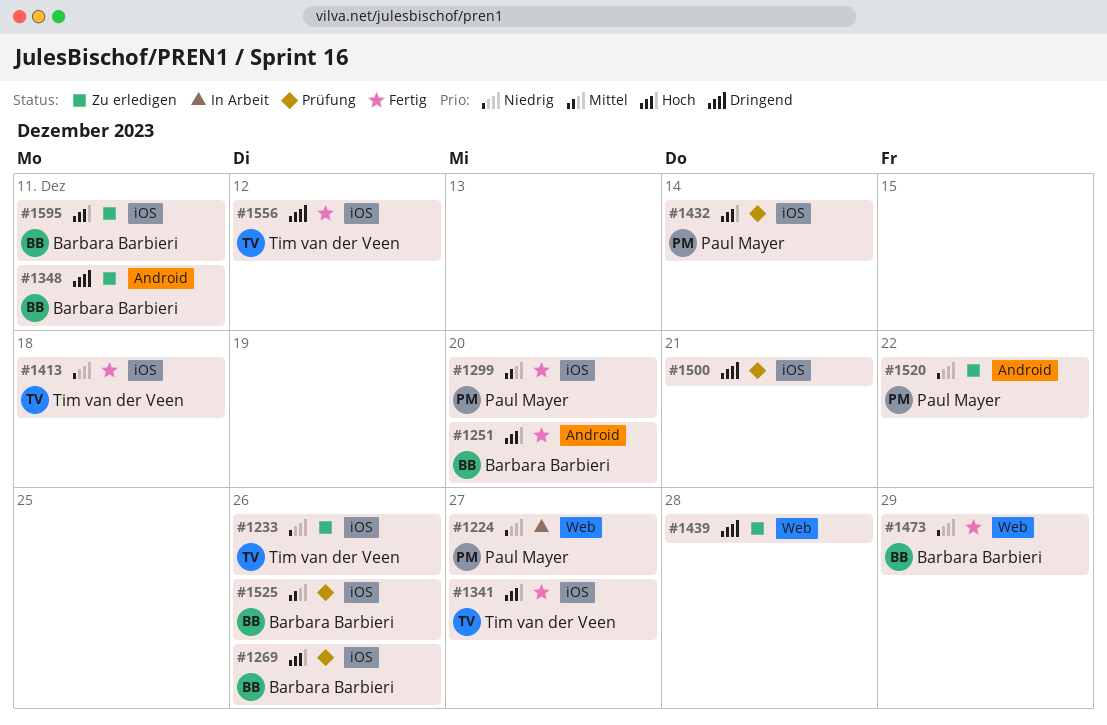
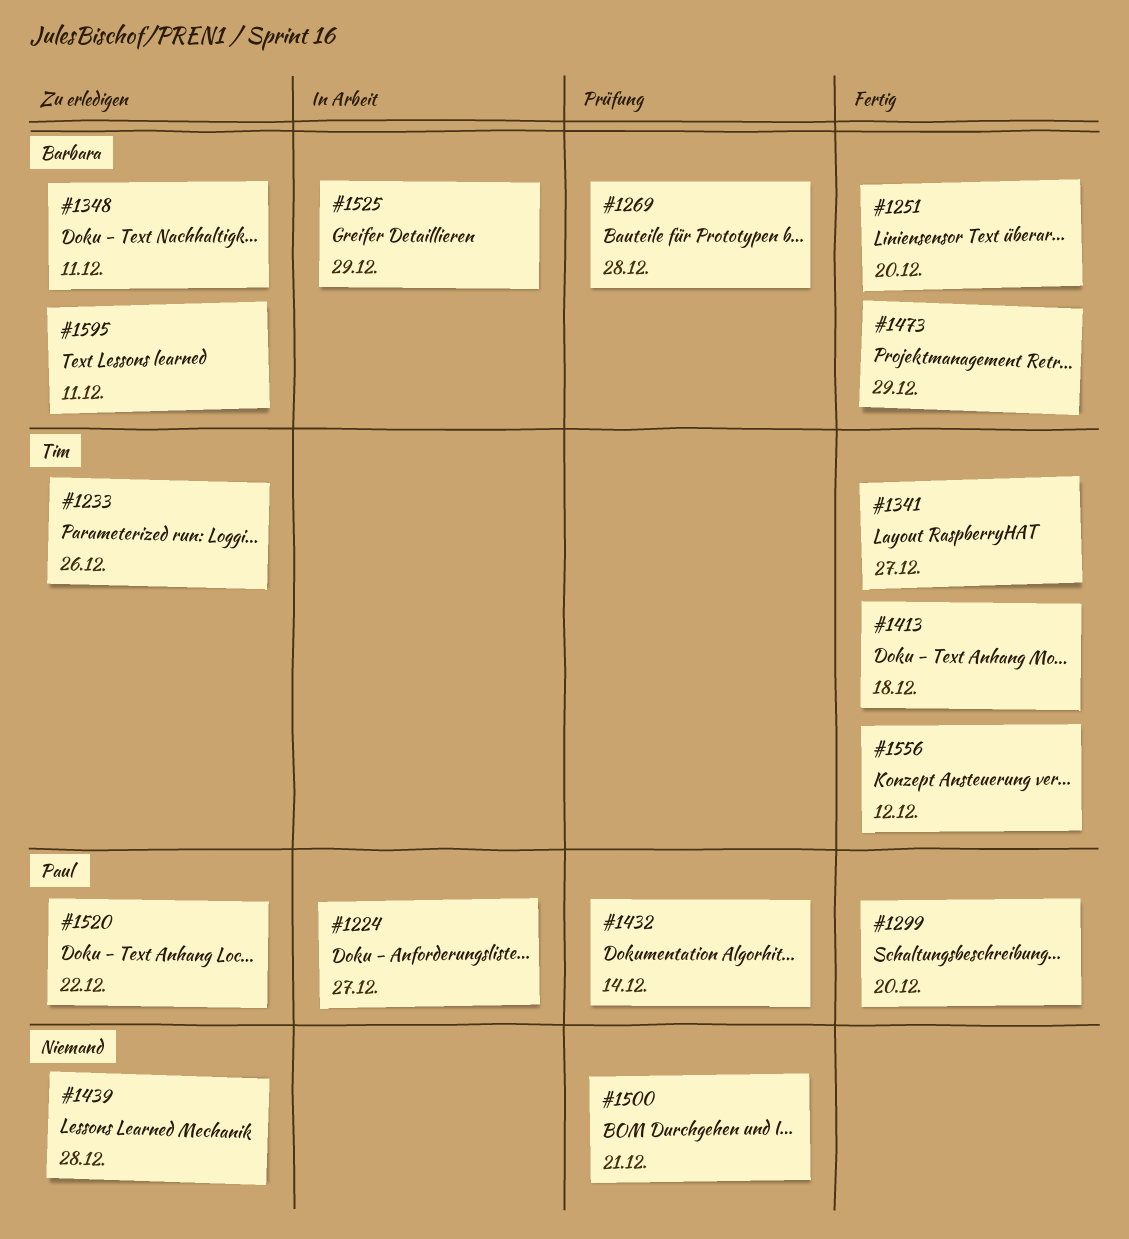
#1269, due: Dec 26 -> Dec 28
#1525, status: Prüfung -> In Arbeit
#1525, due: Dec 26 -> Dec 29

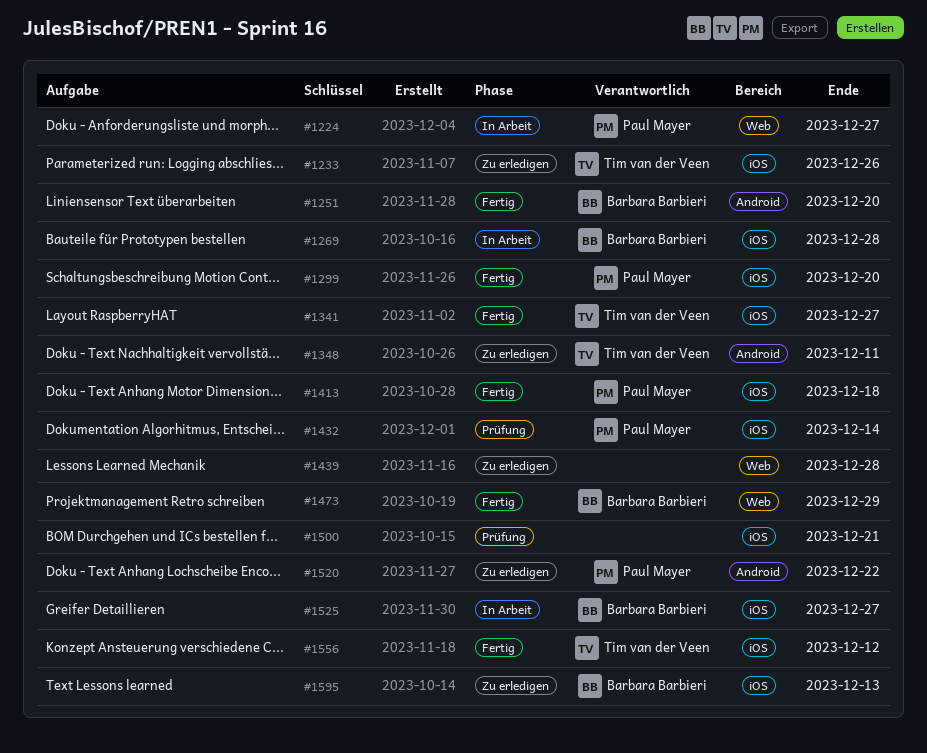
#1269, status: Prüfung -> In Arbeit
#1348, owner: Barbara Barbieri -> Tim van der Veen
#1413, owner: Tim van der Veen -> Paul Mayer
#1525, due: Dec 29 -> Dec 27
#1595, due: Dec 11 -> Dec 13

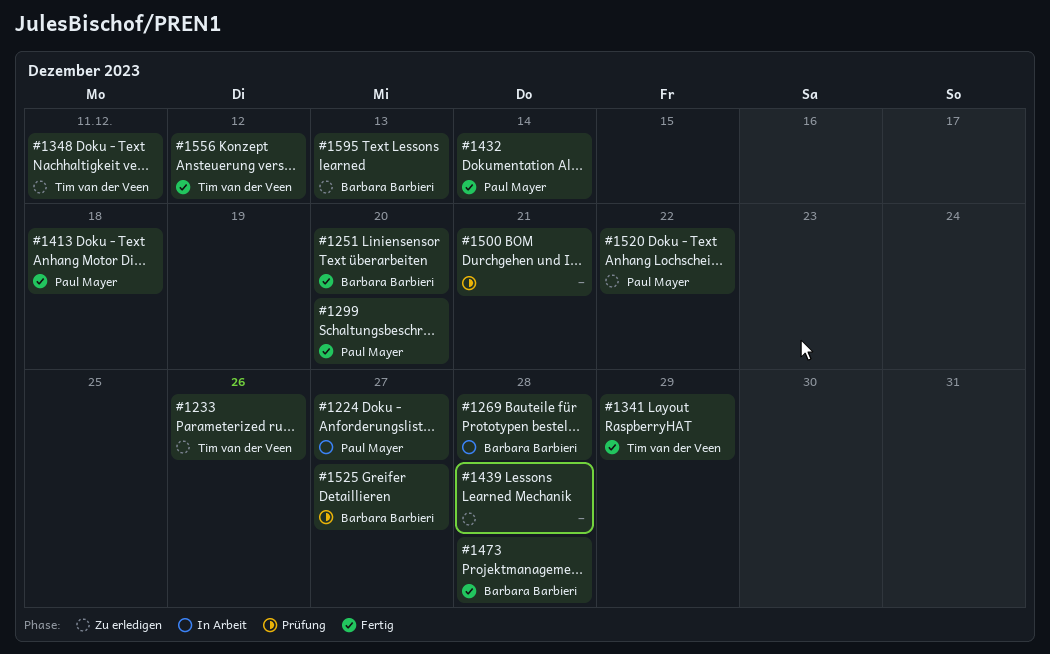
#1341, due: Dec 27 -> Dec 29
#1432, status: Prüfung -> Fertig
#1473, due: Dec 29 -> Dec 28
#1525, status: In Arbeit -> Prüfung

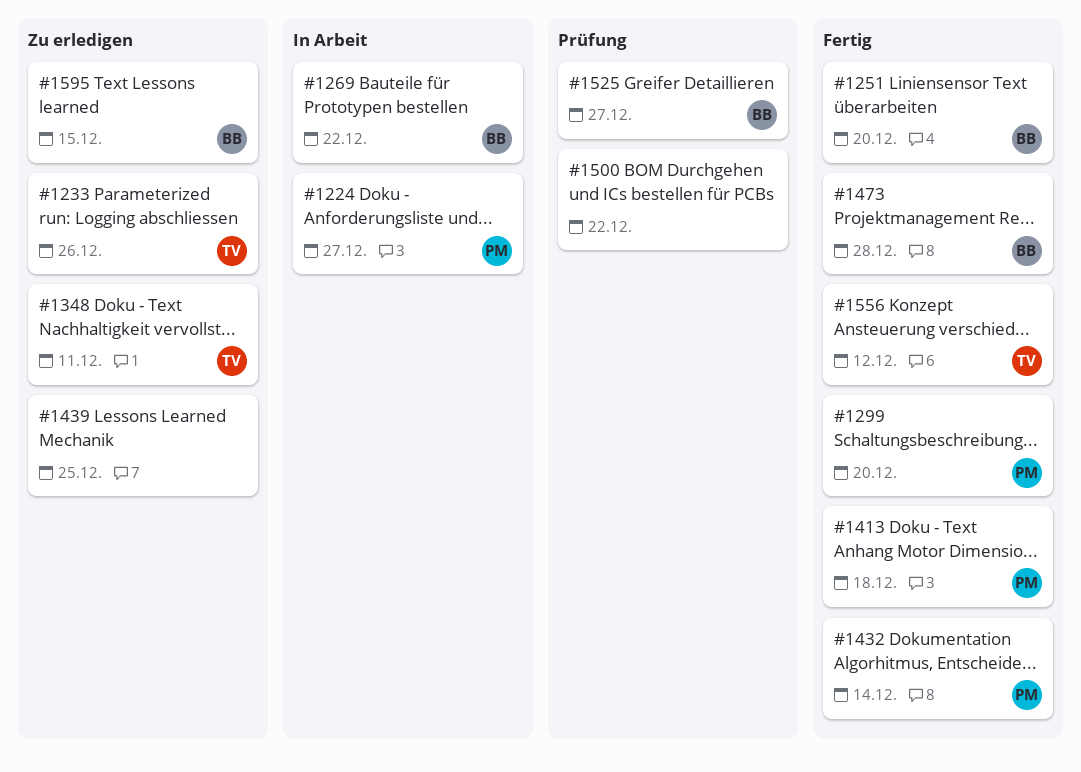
#1269, due: Dec 28 -> Dec 22
#1341: present -> none
#1439, due: Dec 28 -> Dec 25
#1500, due: Dec 21 -> Dec 22
#1520: present -> none
#1595, due: Dec 13 -> Dec 15

